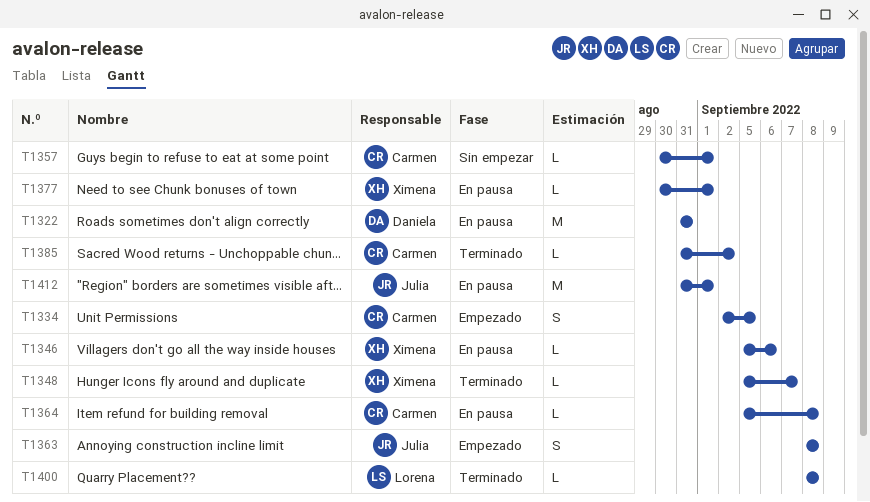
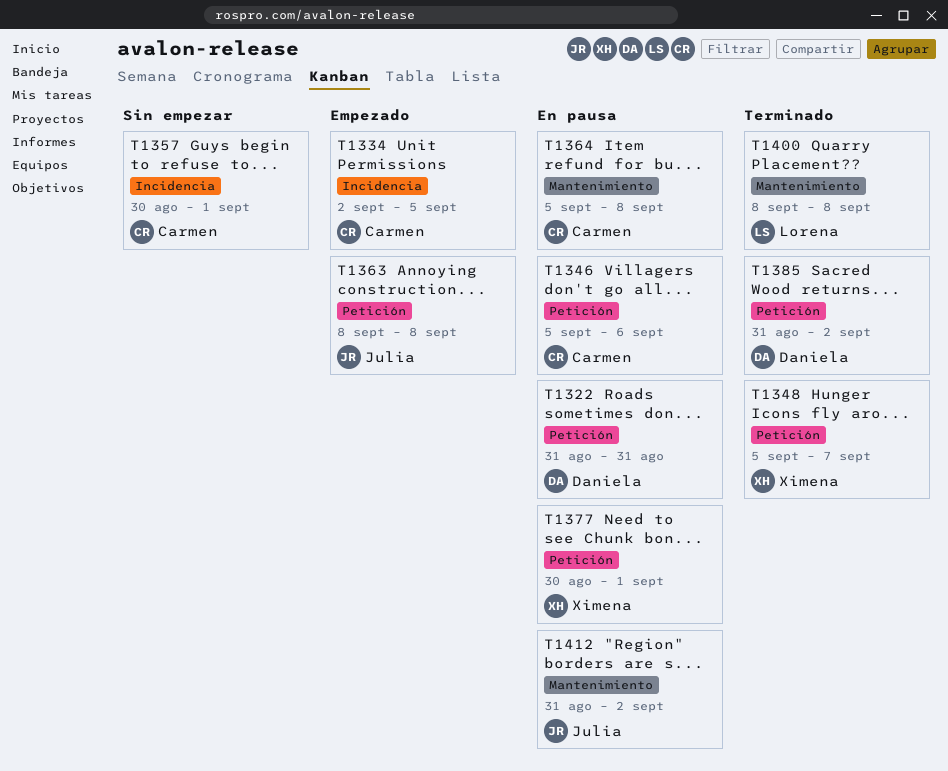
T1346, owner: Ximena -> Carmen
T1385, owner: Carmen -> Daniela
T1412, due: Sep 1 -> Sep 2

